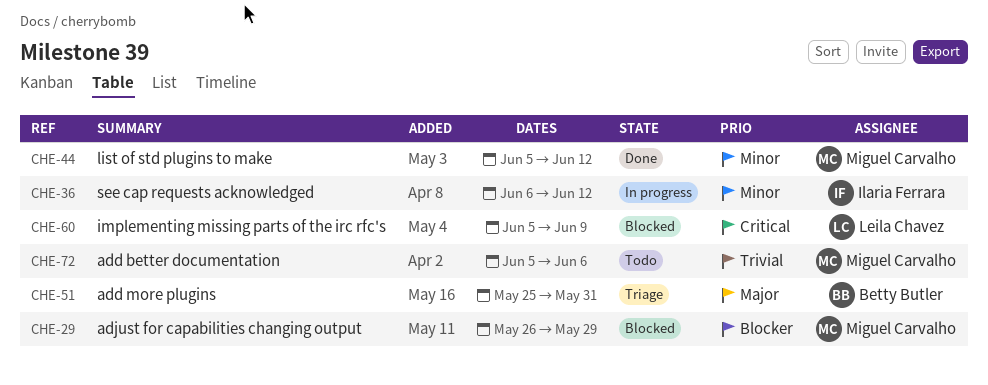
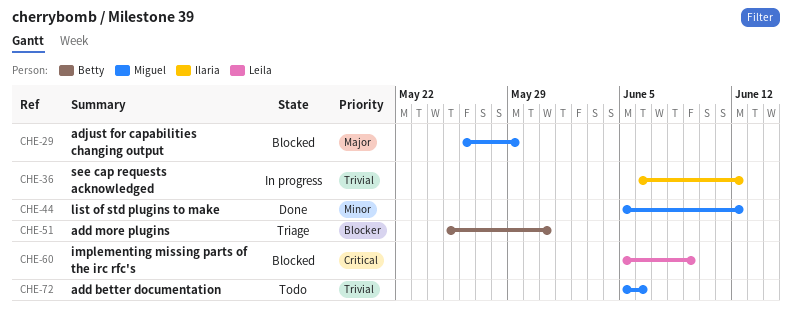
CHE-29, priority: Blocker -> Major
CHE-36, priority: Minor -> Trivial
CHE-51, priority: Major -> Blocker

